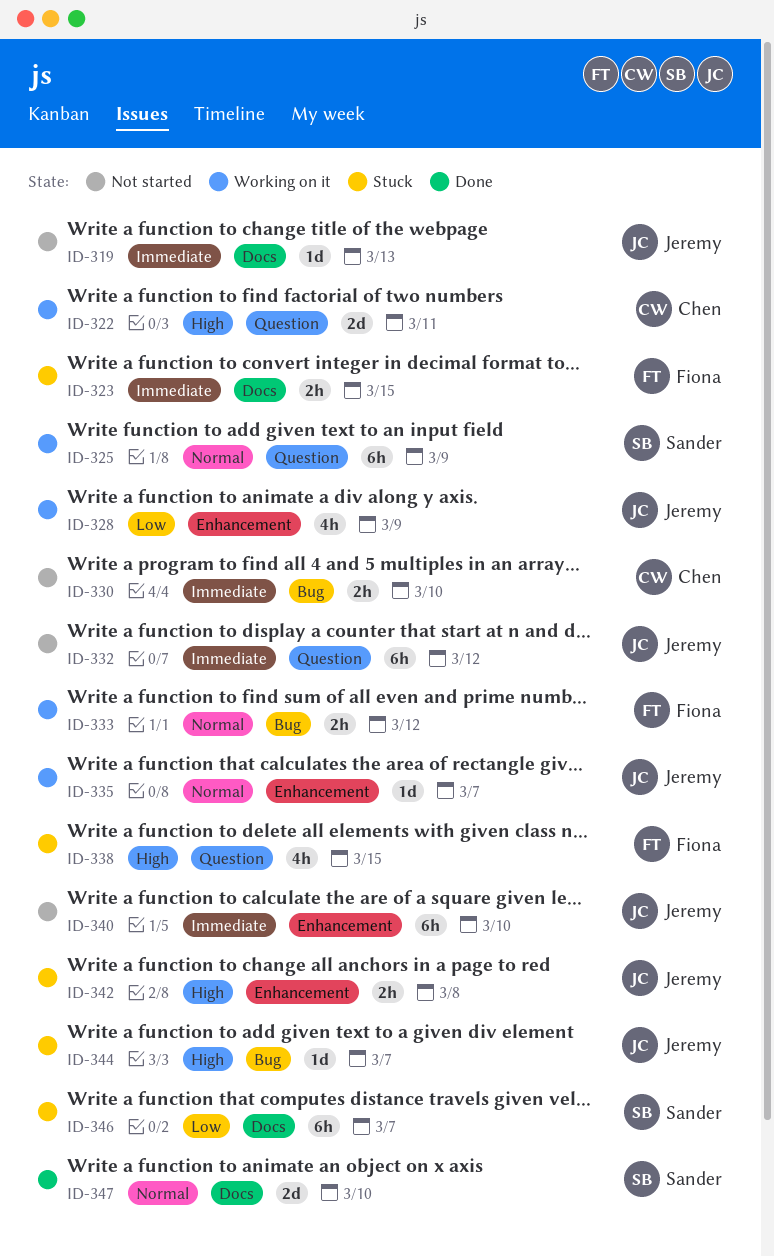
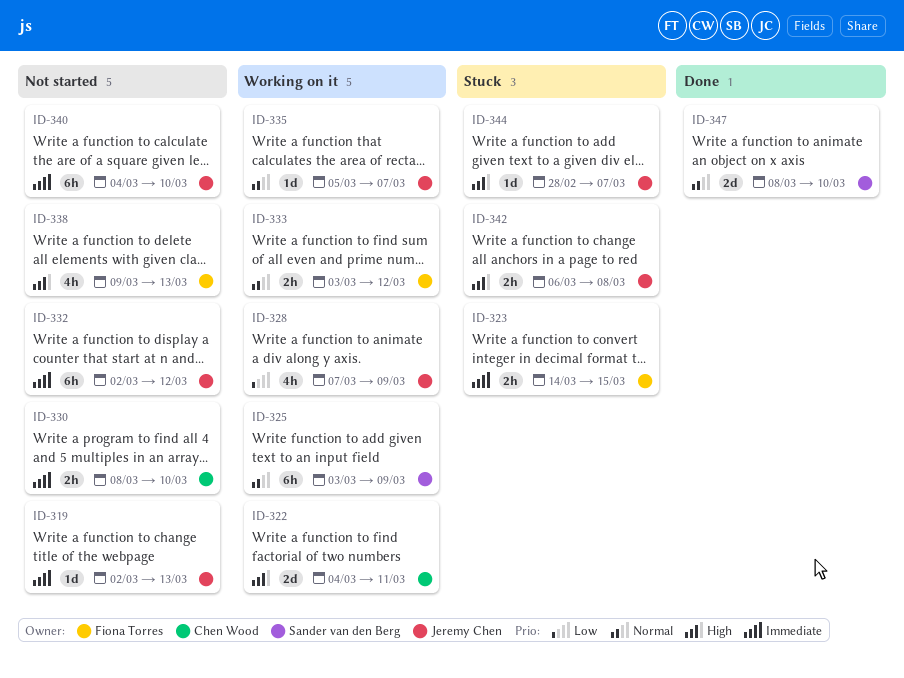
ID-338, status: Stuck -> Not started
ID-338, due: Mar 15 -> Mar 13
ID-346: present -> none

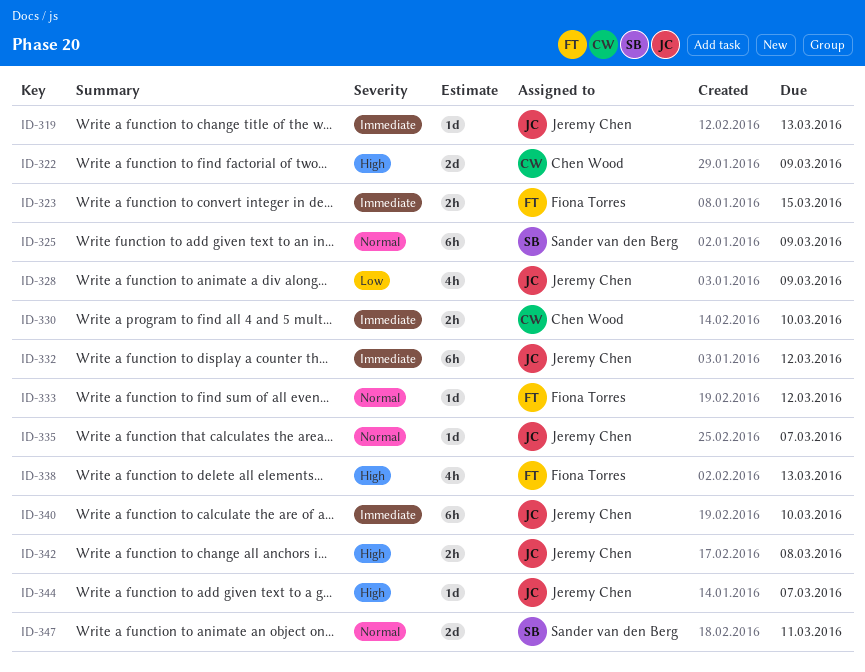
ID-322, due: Mar 11 -> Mar 9
ID-333, estimate: 2h -> 1d
ID-347, due: Mar 10 -> Mar 11

